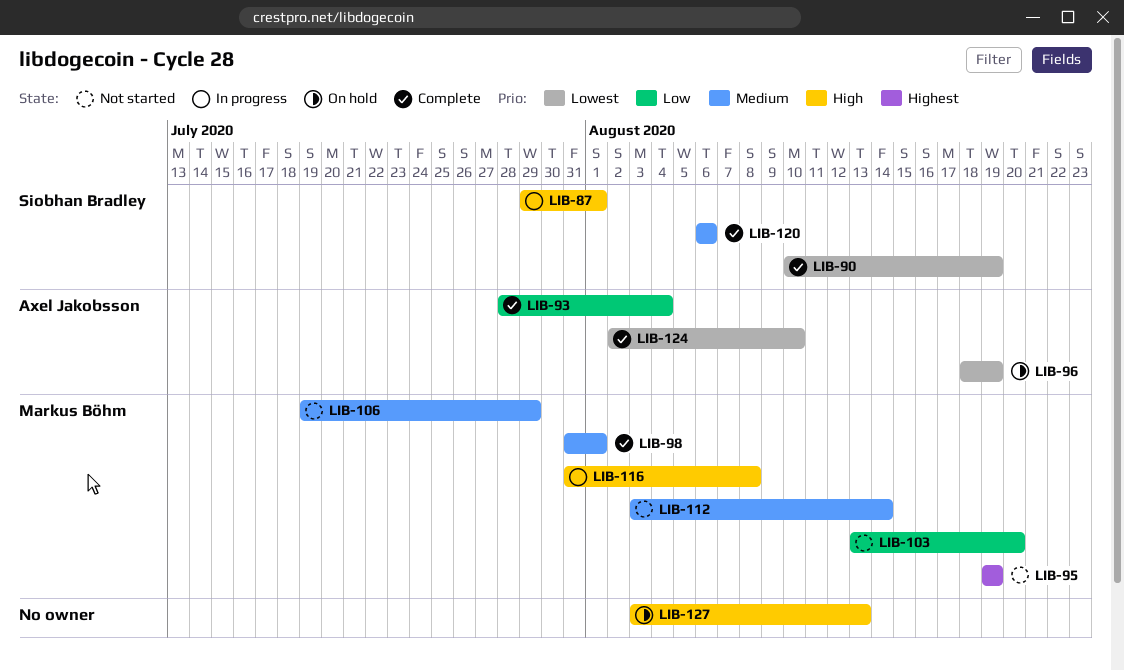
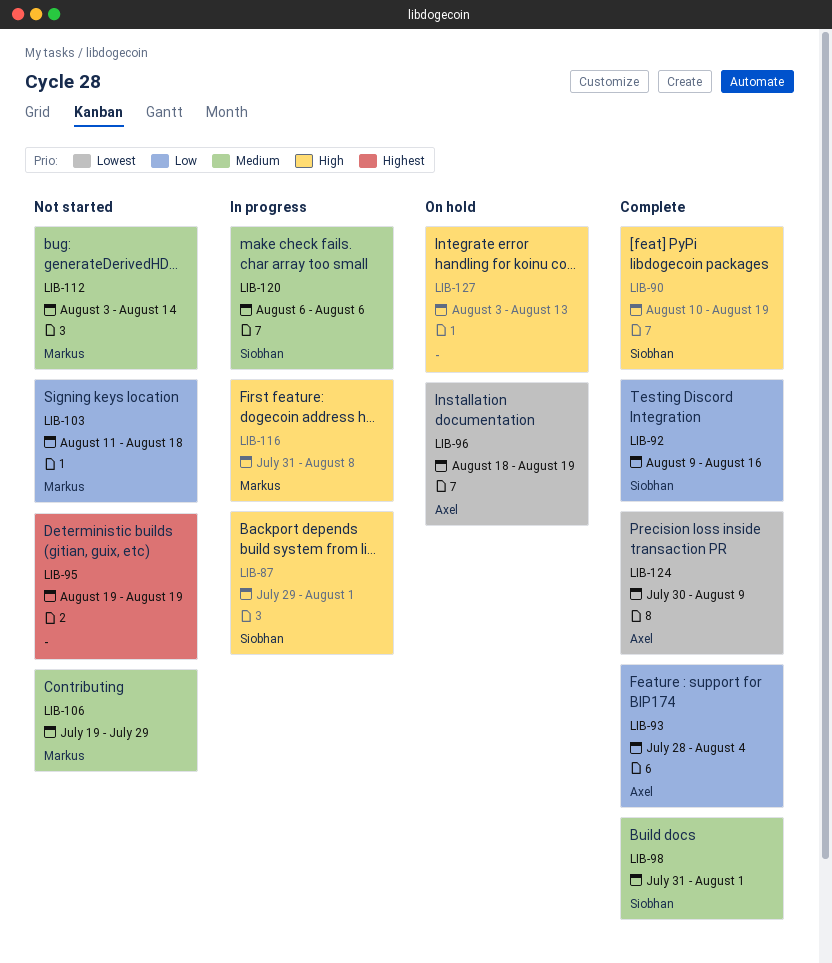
LIB-90, priority: Lowest -> High
LIB-92: none -> present
LIB-95, owner: Markus Böhm -> none
LIB-98, owner: Markus Böhm -> Siobhan Bradley
LIB-103, start: Aug 13 -> Aug 11
LIB-103, due: Aug 20 -> Aug 18
LIB-120, status: Complete -> In progress
LIB-124, start: Aug 2 -> Jul 30
LIB-124, due: Aug 10 -> Aug 9

